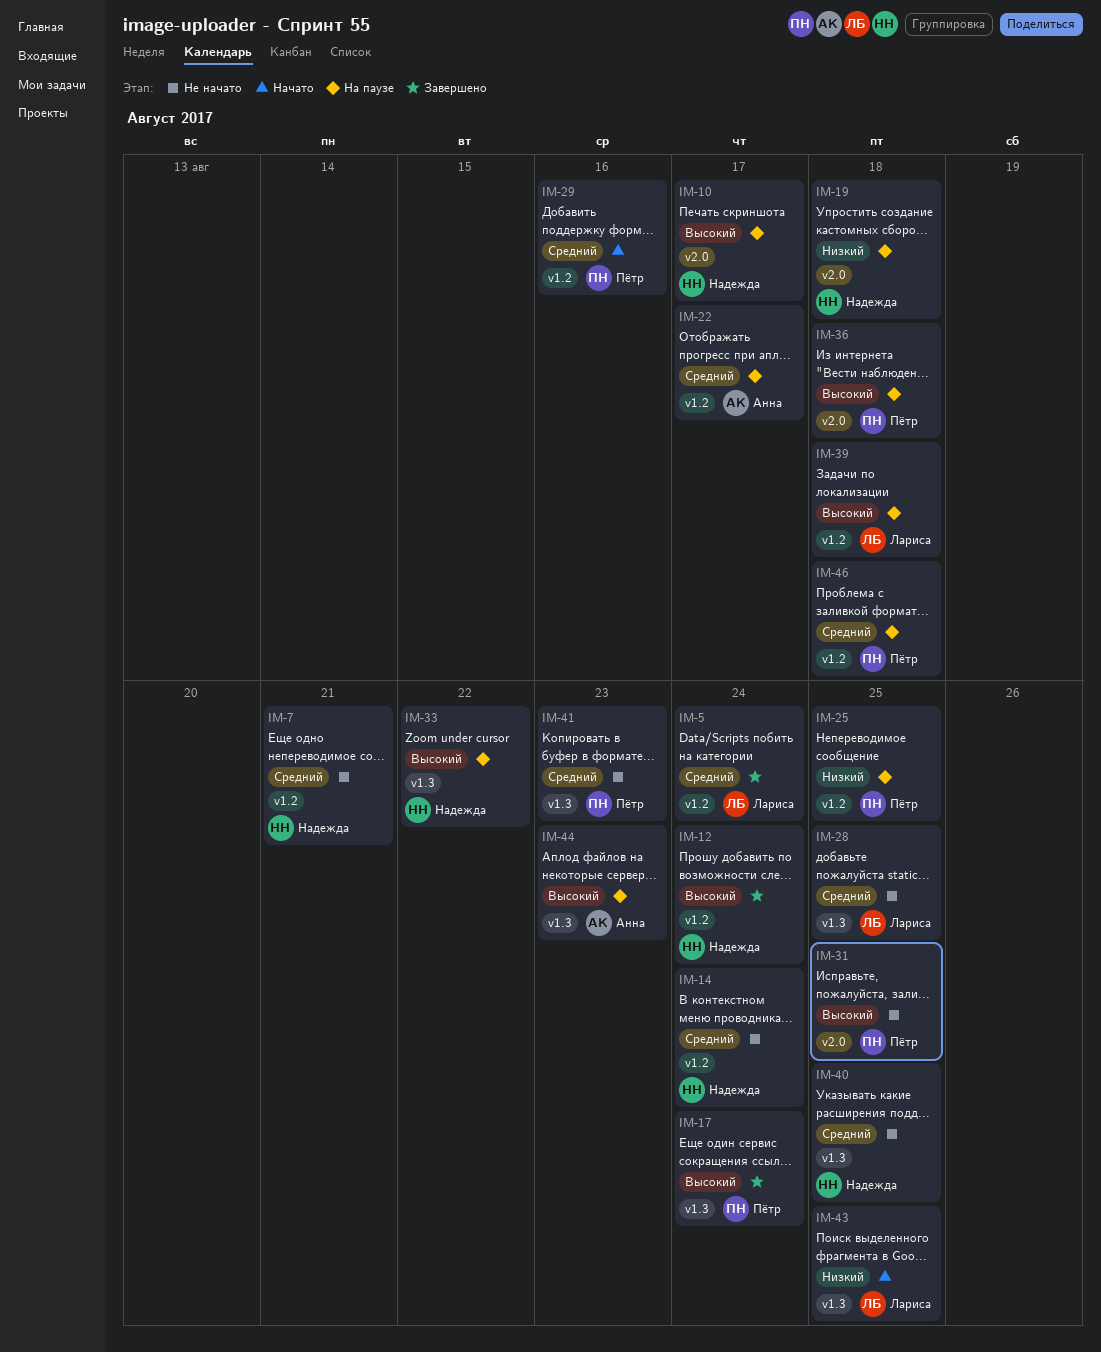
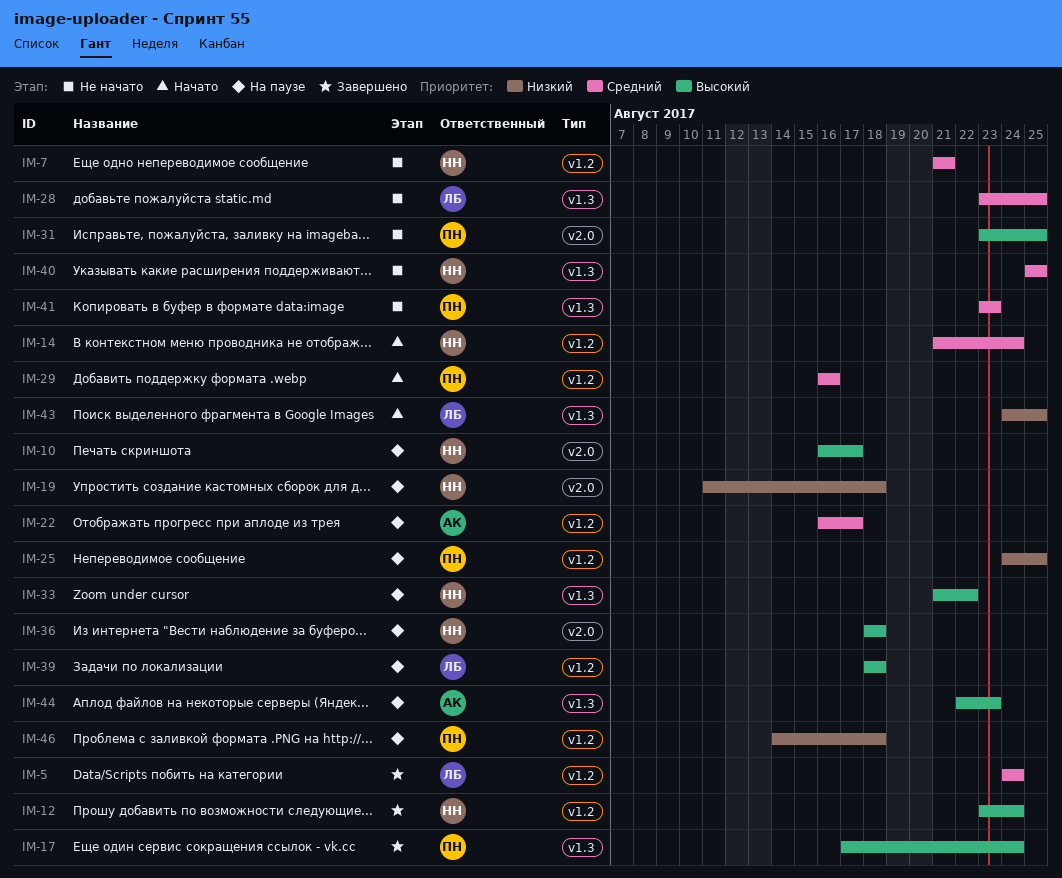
IM-14, status: Не начато -> Начато
IM-36, owner: Пётр -> Надежда
IM-46, priority: Средний -> Низкий

